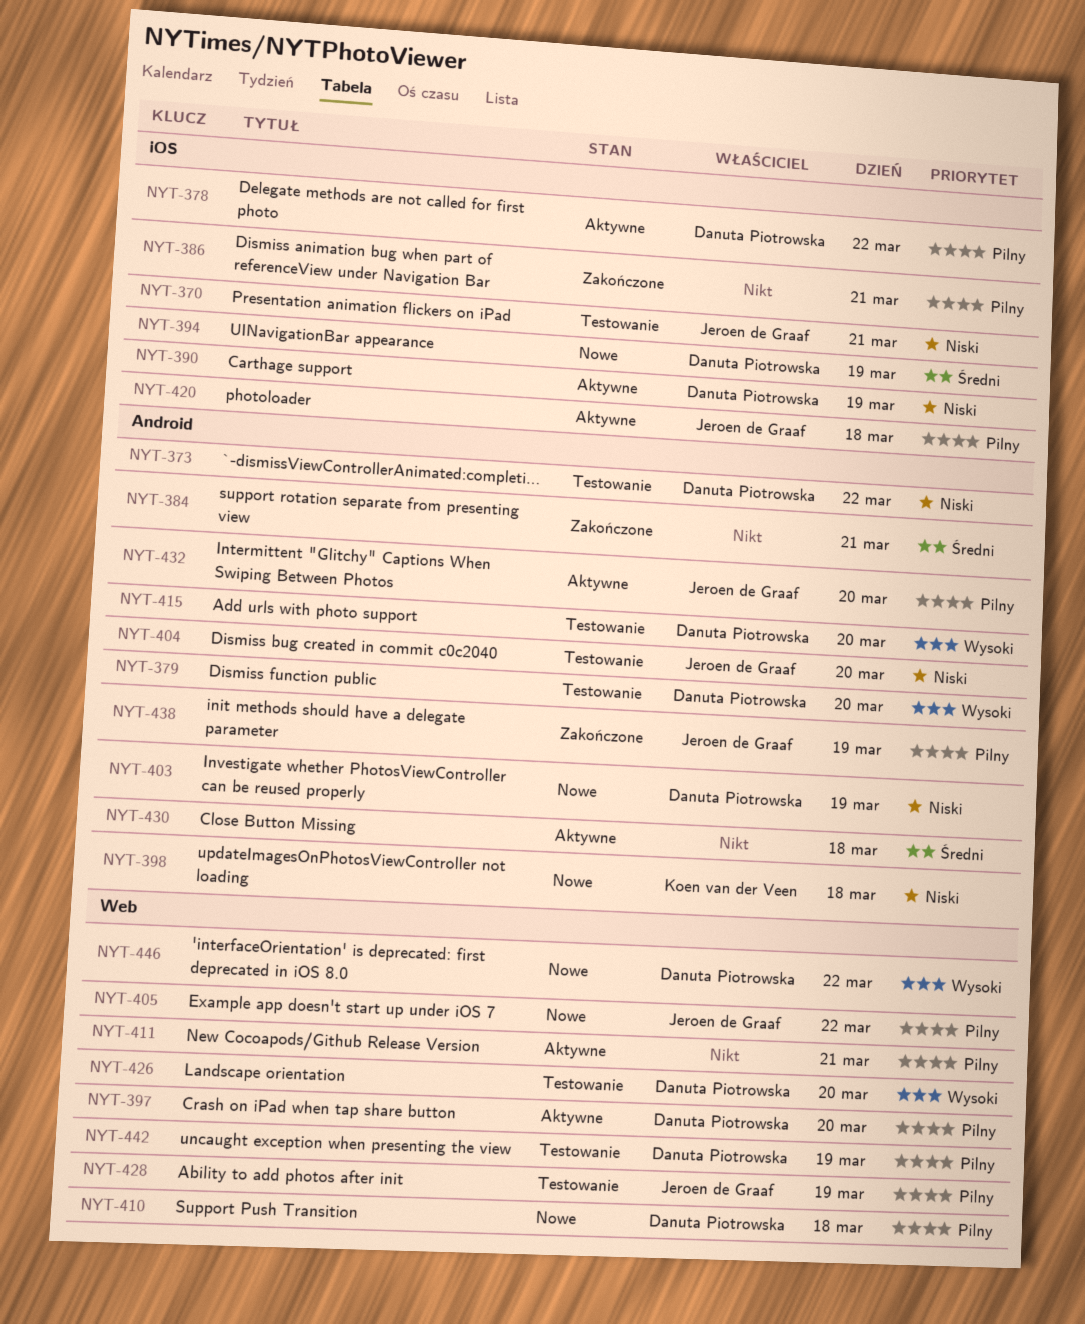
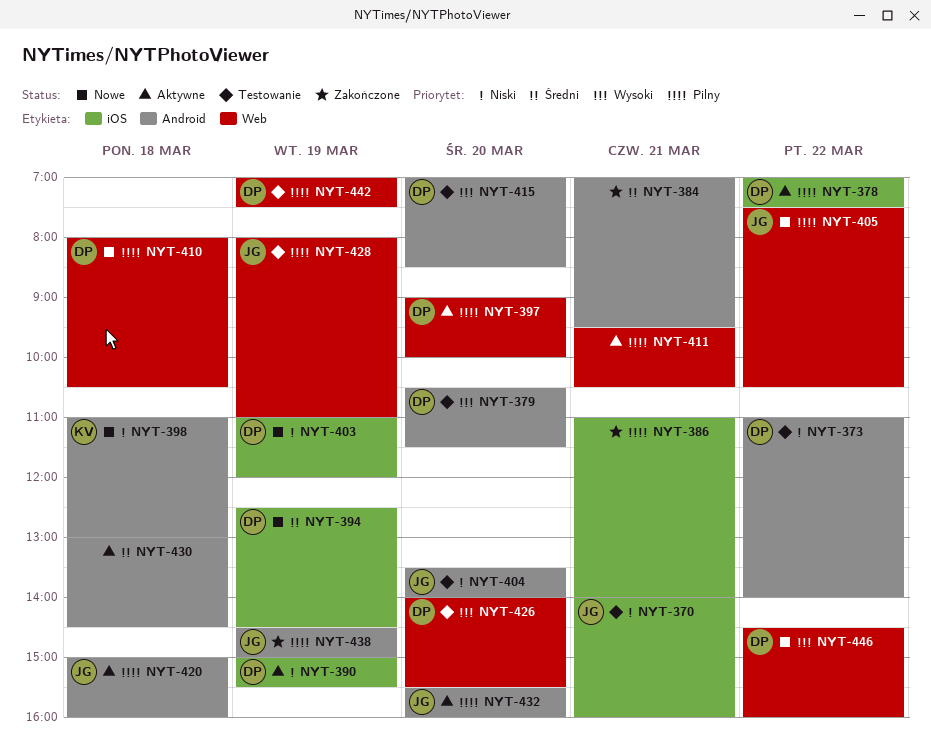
NYT-403, label: Android -> iOS
NYT-420, label: iOS -> Android

